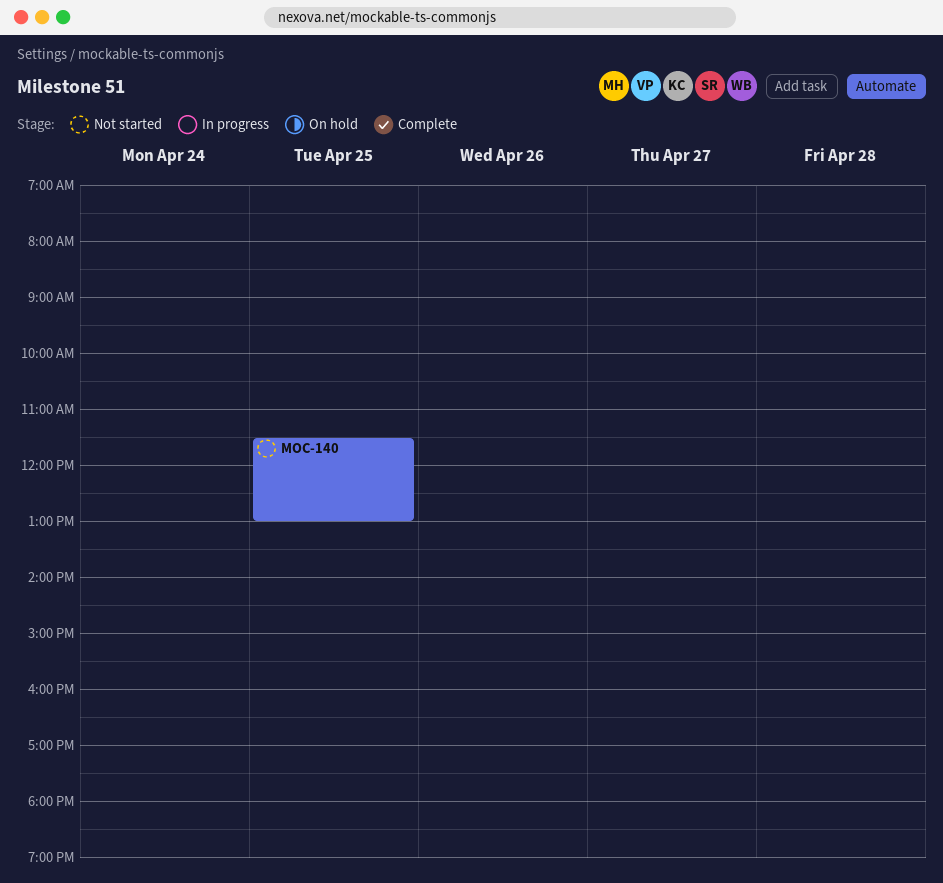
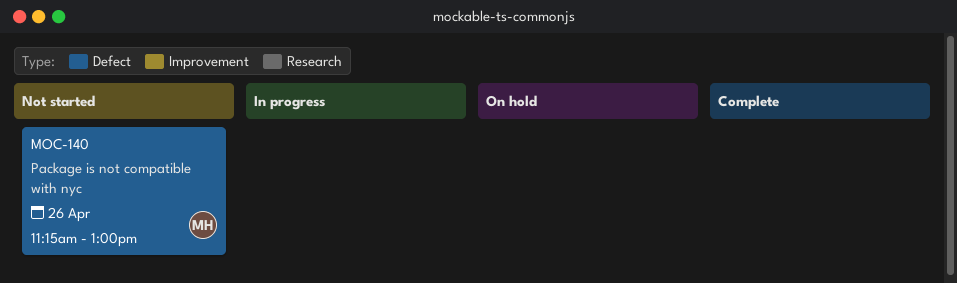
MOC-140, day: Apr 25 -> Apr 26
MOC-140, begins: 11:30 -> 11:15

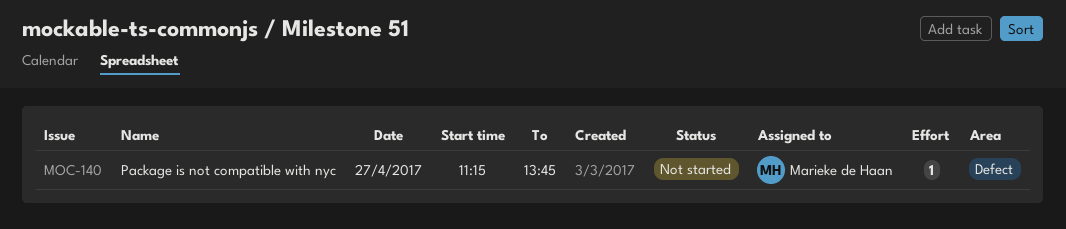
MOC-140, day: Apr 26 -> Apr 27
MOC-140, ends: 13:00 -> 13:45

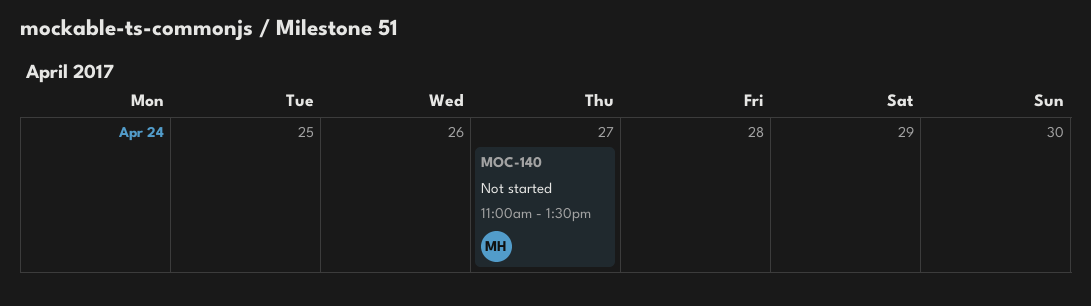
MOC-140, begins: 11:15 -> 11:00
MOC-140, ends: 13:45 -> 13:30

